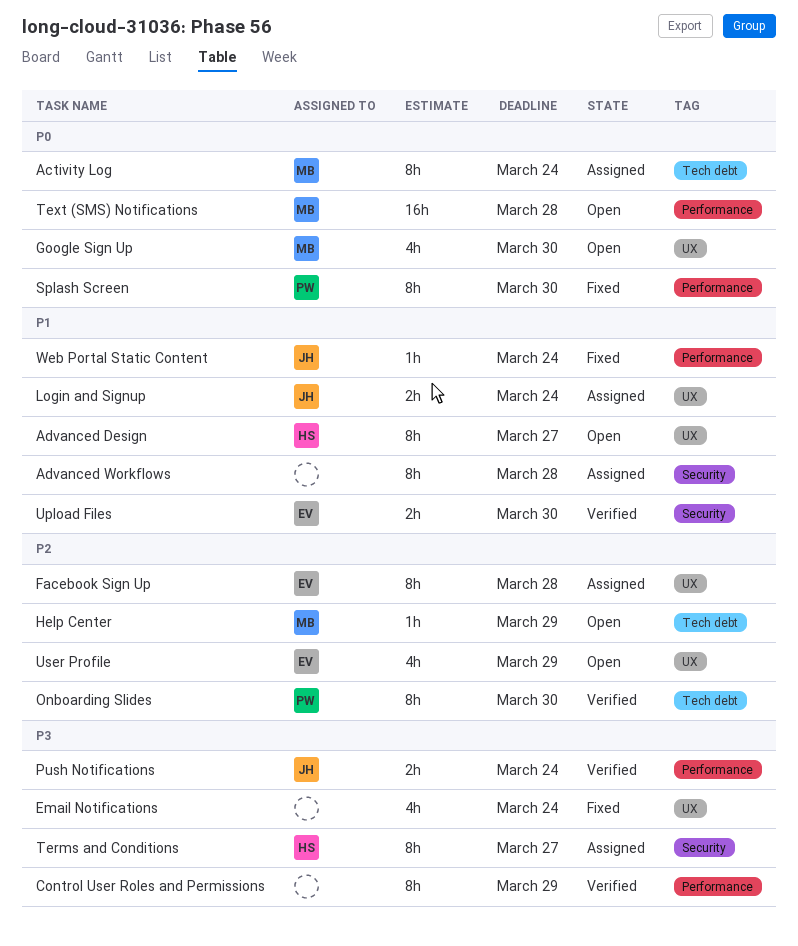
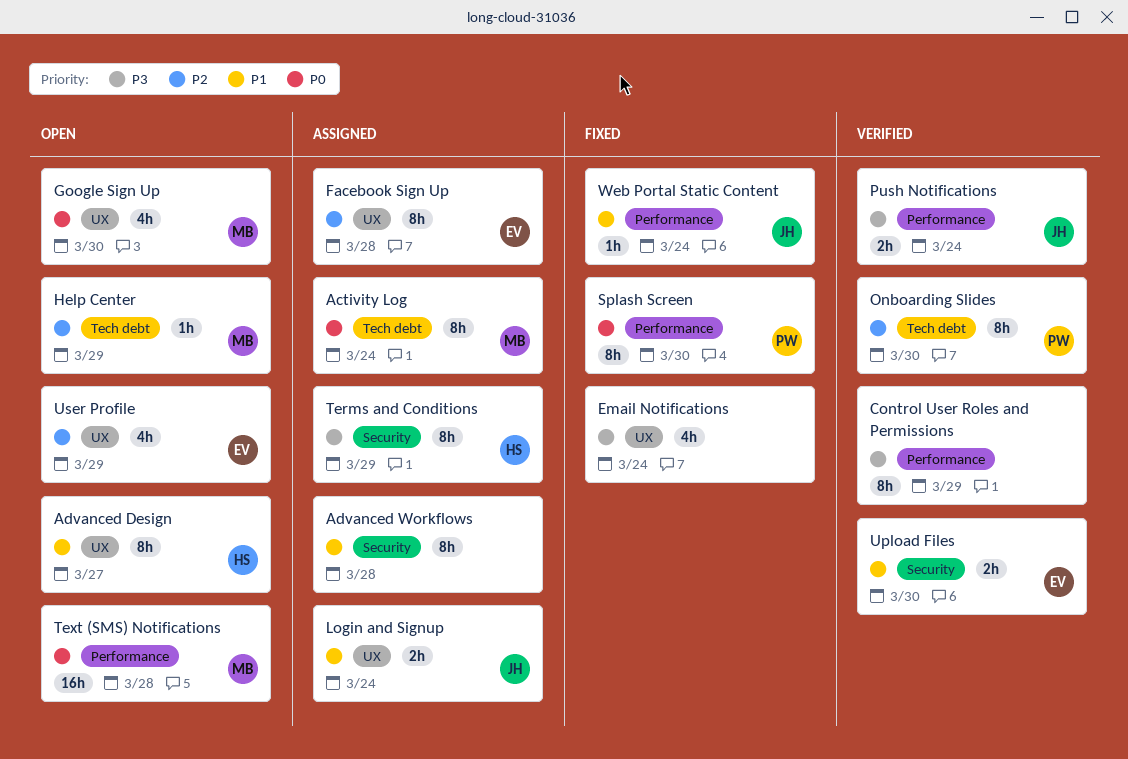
Terms and Conditions, due: Mar 27 -> Mar 29

